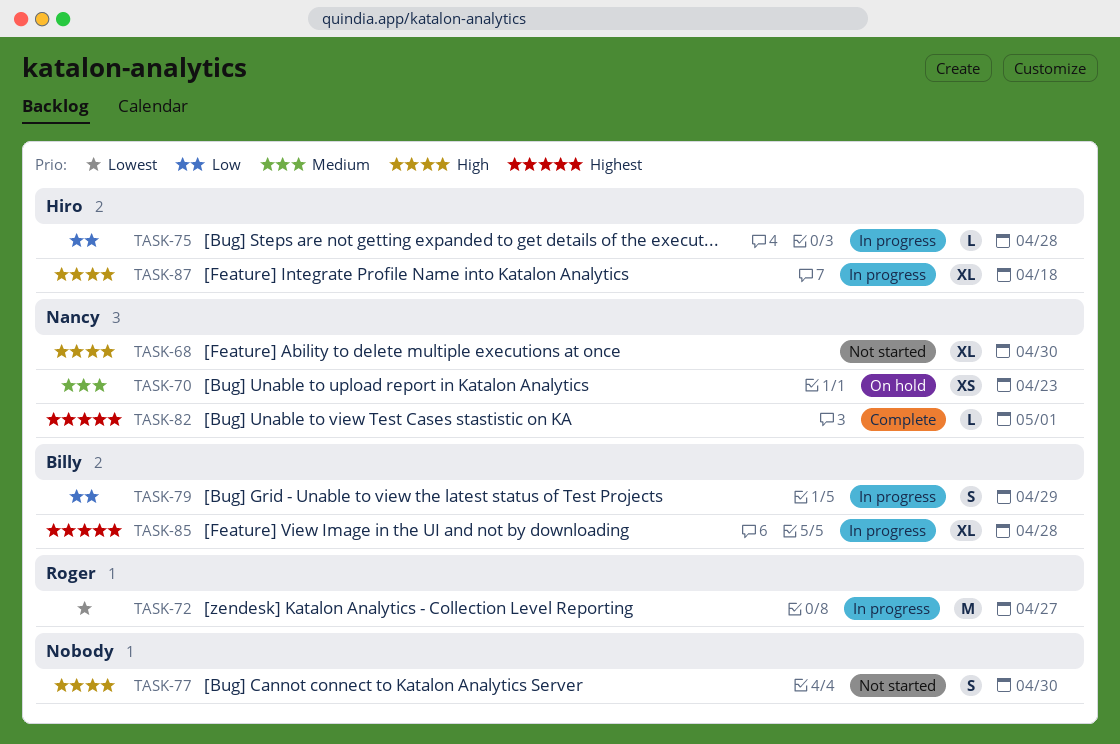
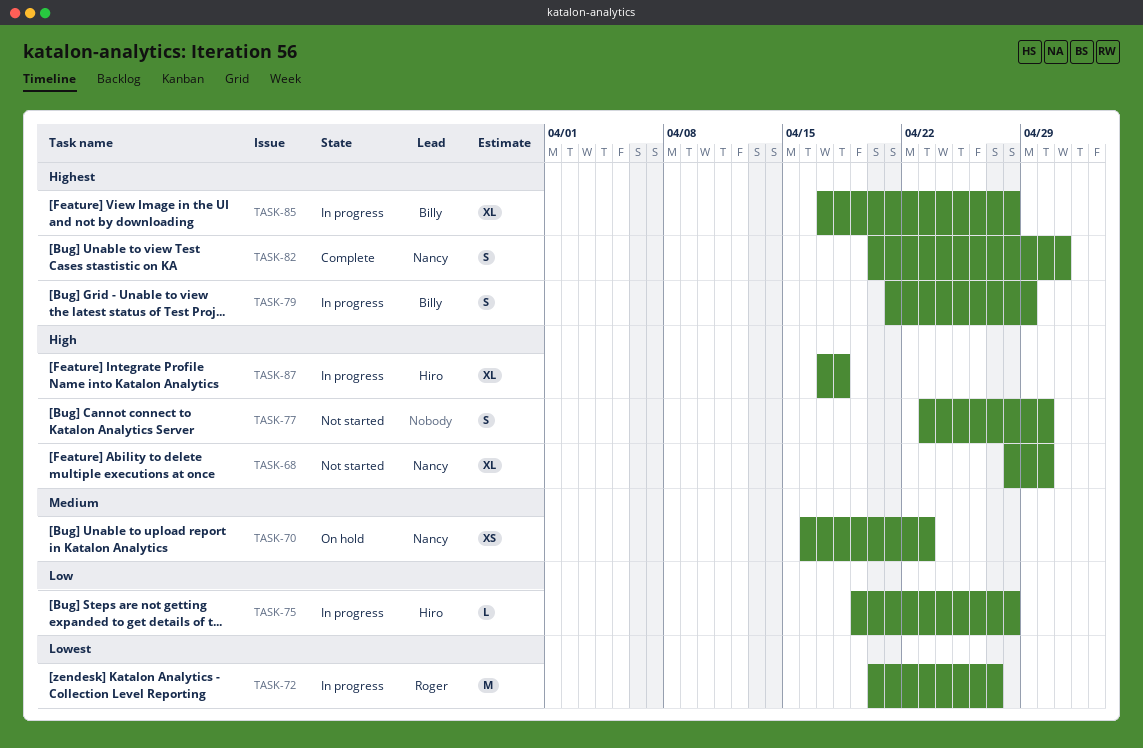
TASK-79, priority: Low -> Highest
TASK-82, estimate: L -> S

